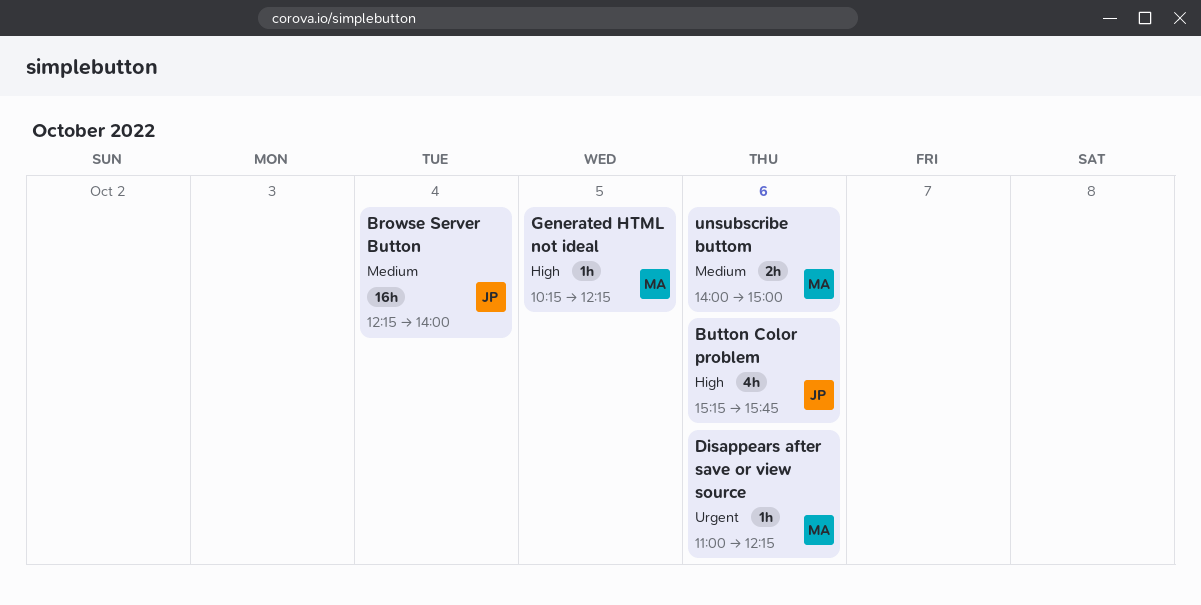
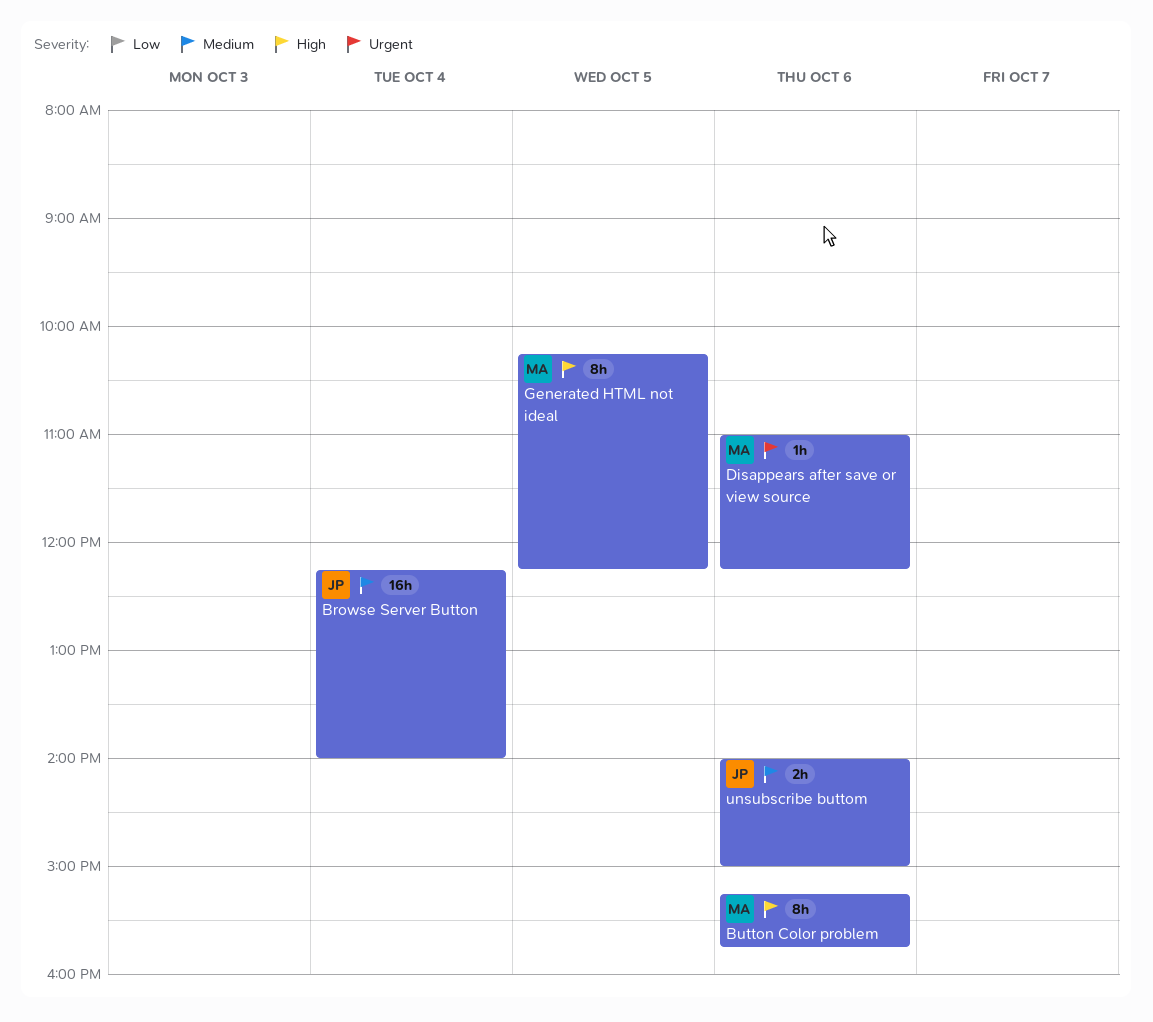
Button Color problem, owner: JP -> MA
Button Color problem, estimate: 4h -> 8h
Generated HTML not ideal, estimate: 1h -> 8h
unsubscribe buttom, owner: MA -> JP

